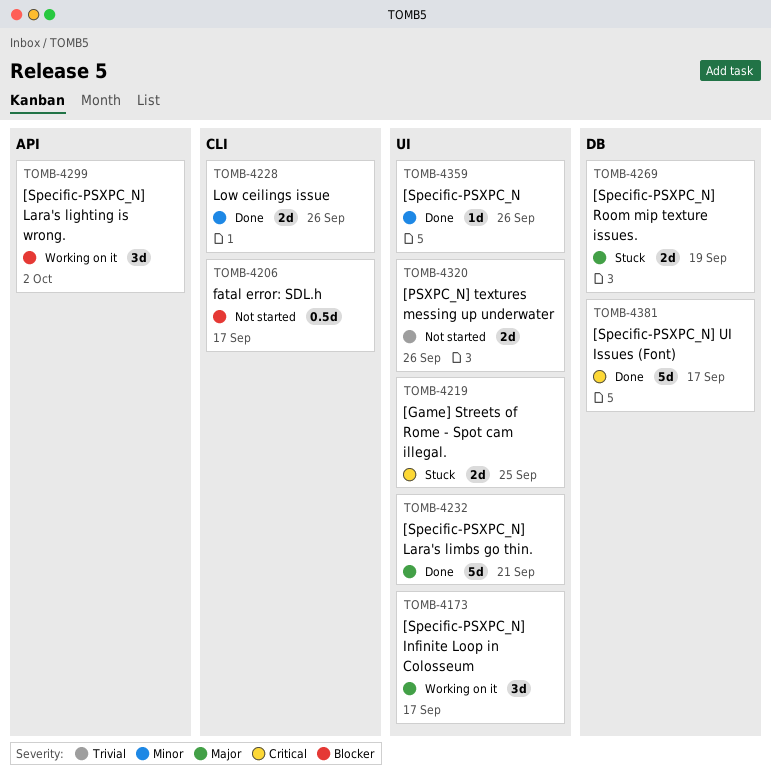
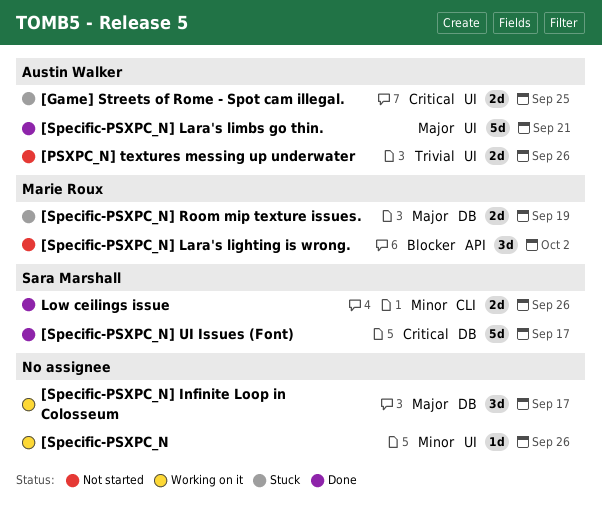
[Specific-PSXPC_N, status: Done -> Working on it
[Specific-PSXPC_N] Infinite Loop in Colosseum, label: UI -> DB
[Specific-PSXPC_N] Lara's lighting is wrong., status: Working on it -> Not started
fatal error: SDL.h: present -> none

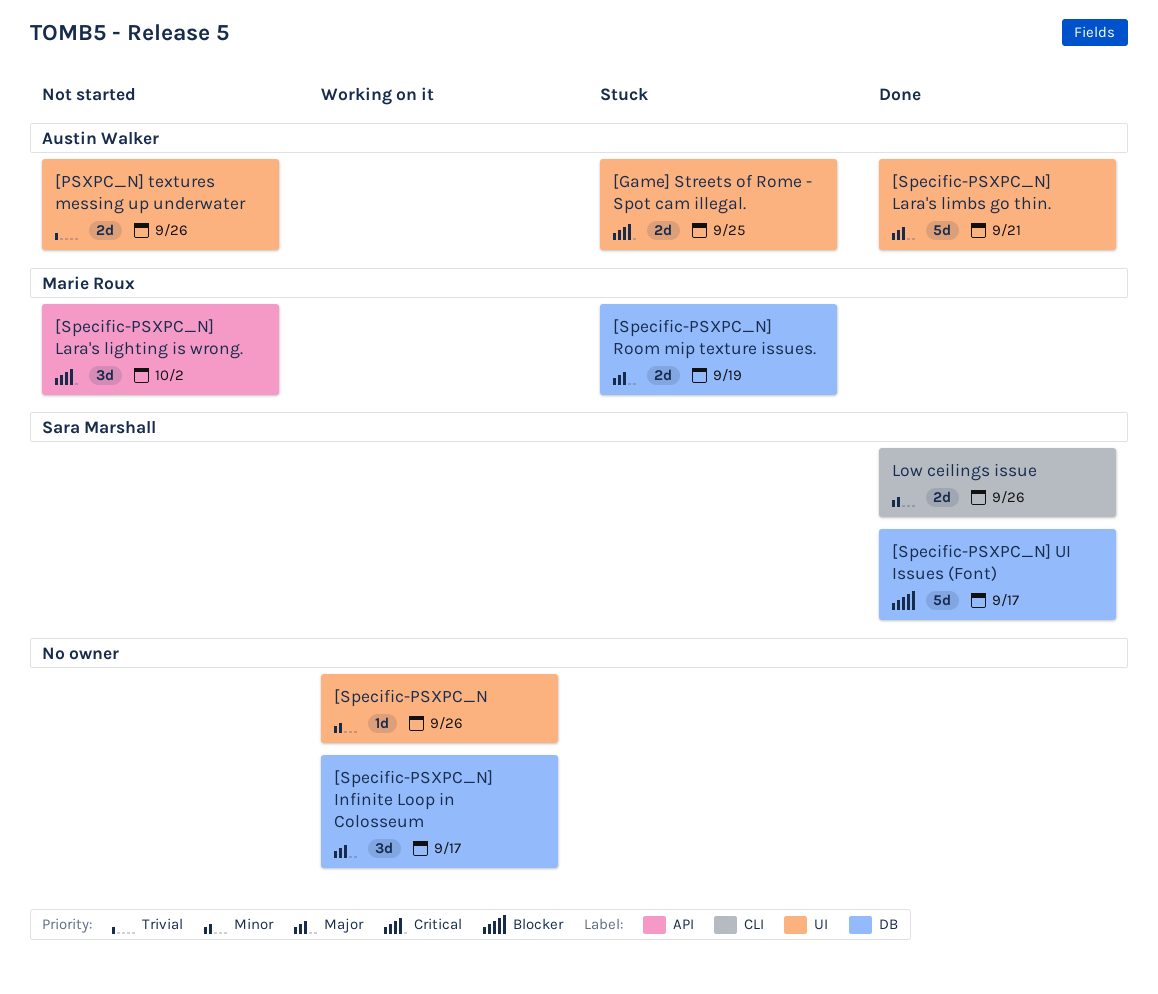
[Specific-PSXPC_N] Lara's lighting is wrong., priority: Blocker -> Critical
[Specific-PSXPC_N] UI Issues (Font), priority: Critical -> Blocker

